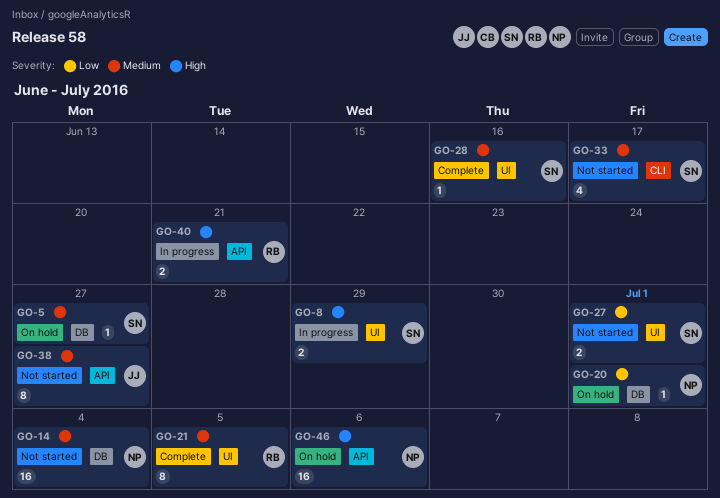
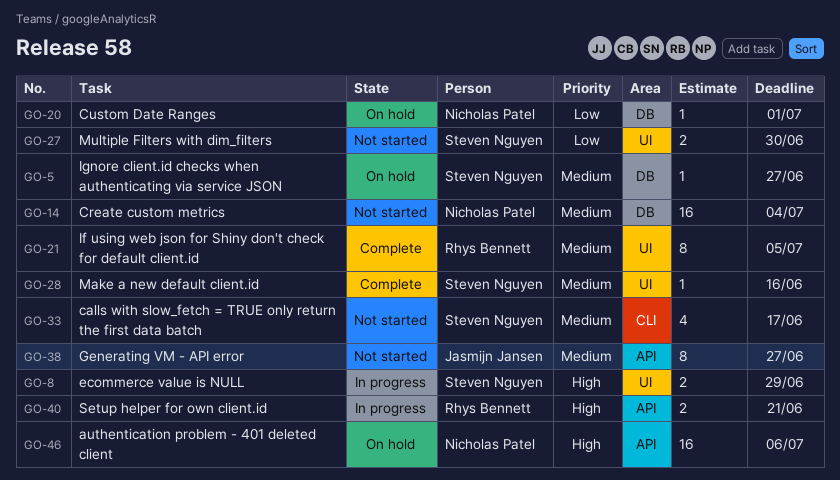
GO-27, due: Jul 1 -> Jun 30

